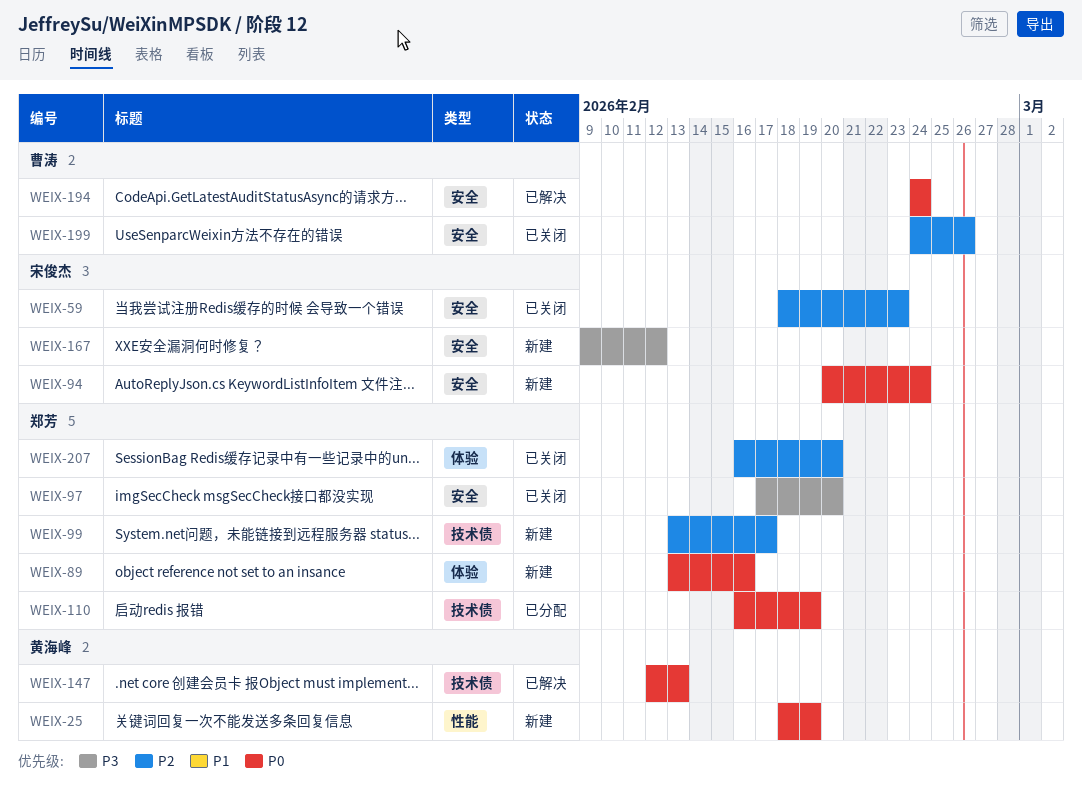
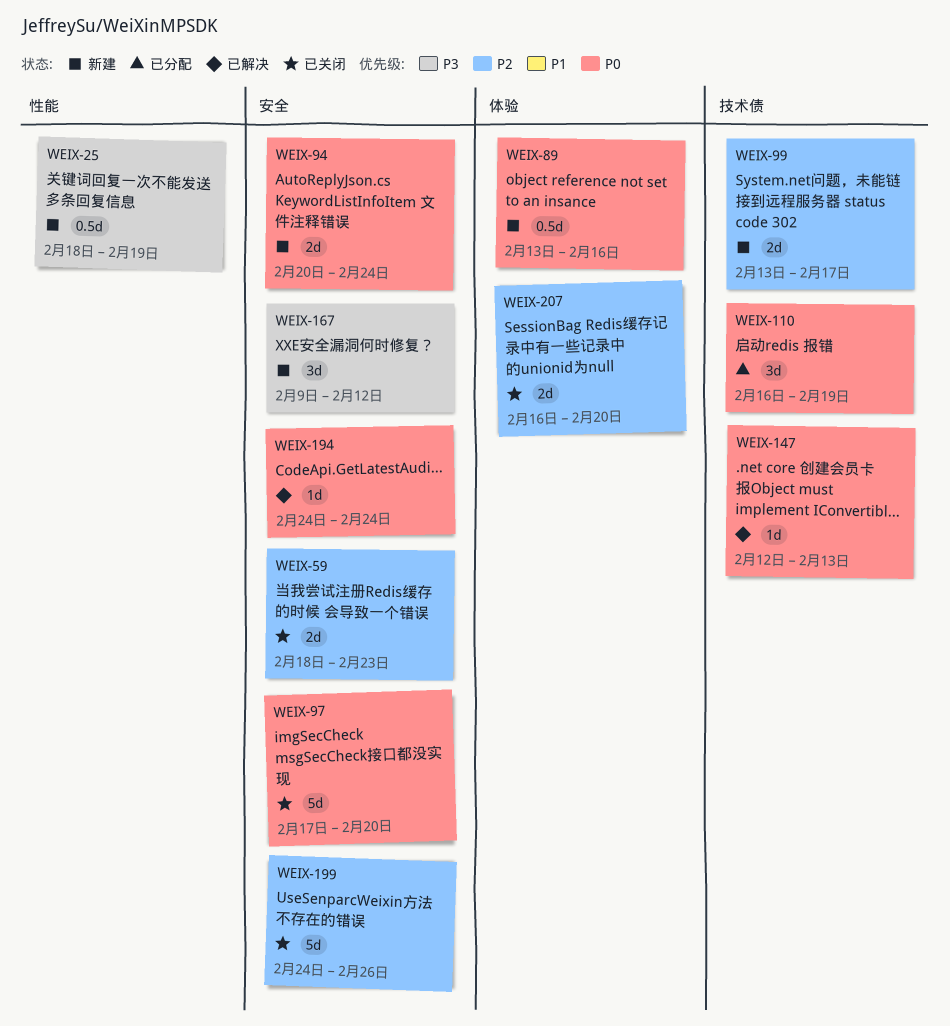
WEIX-25, priority: P0 -> P3
WEIX-97, priority: P3 -> P0

